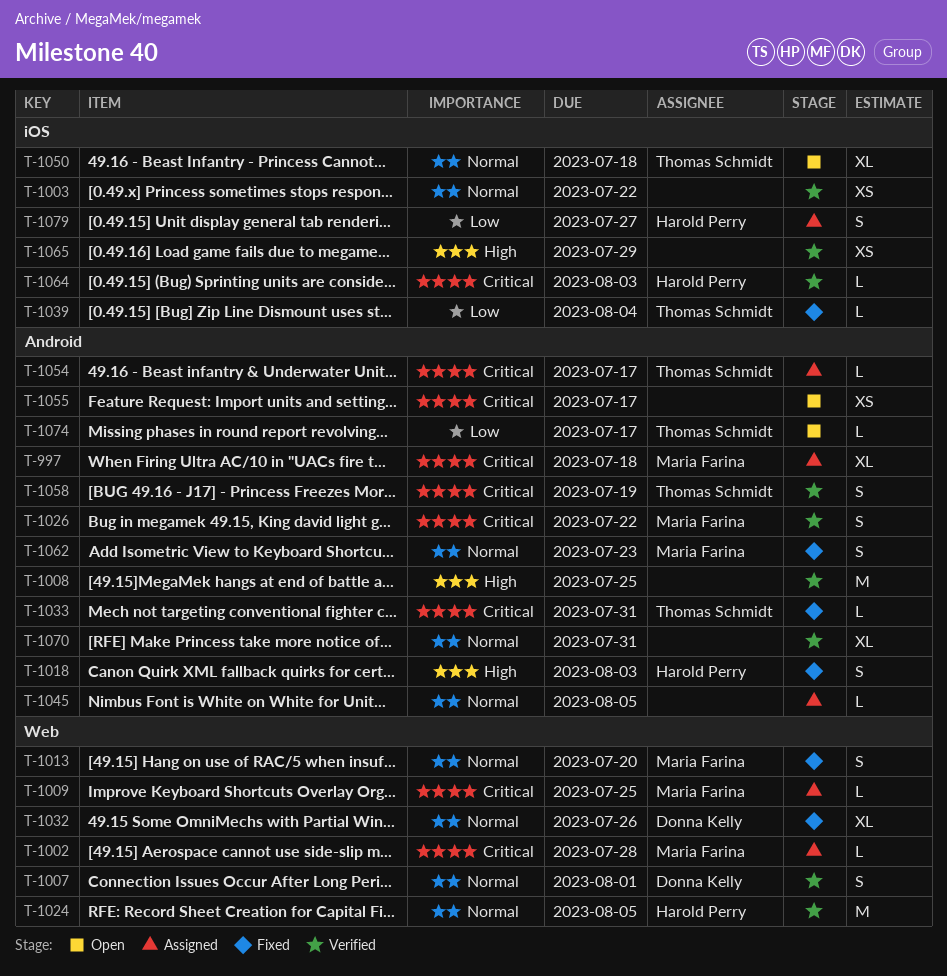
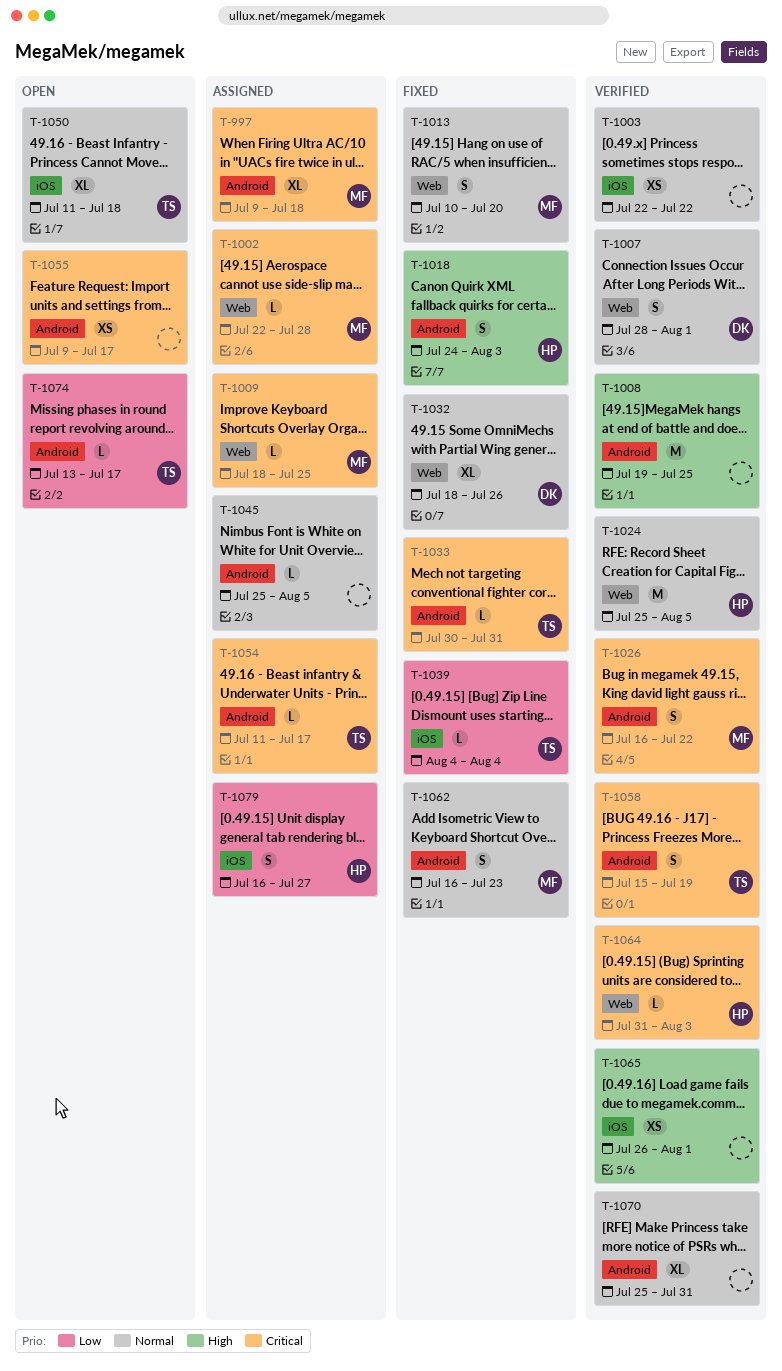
T-1064, label: iOS -> Web
T-1065, due: Jul 29 -> Aug 1

